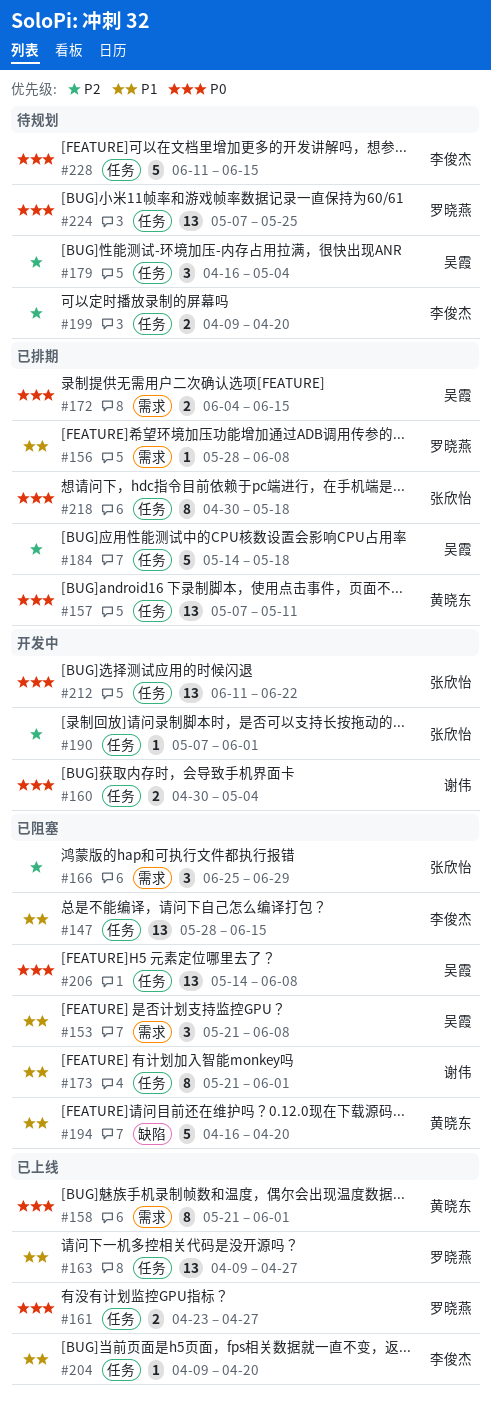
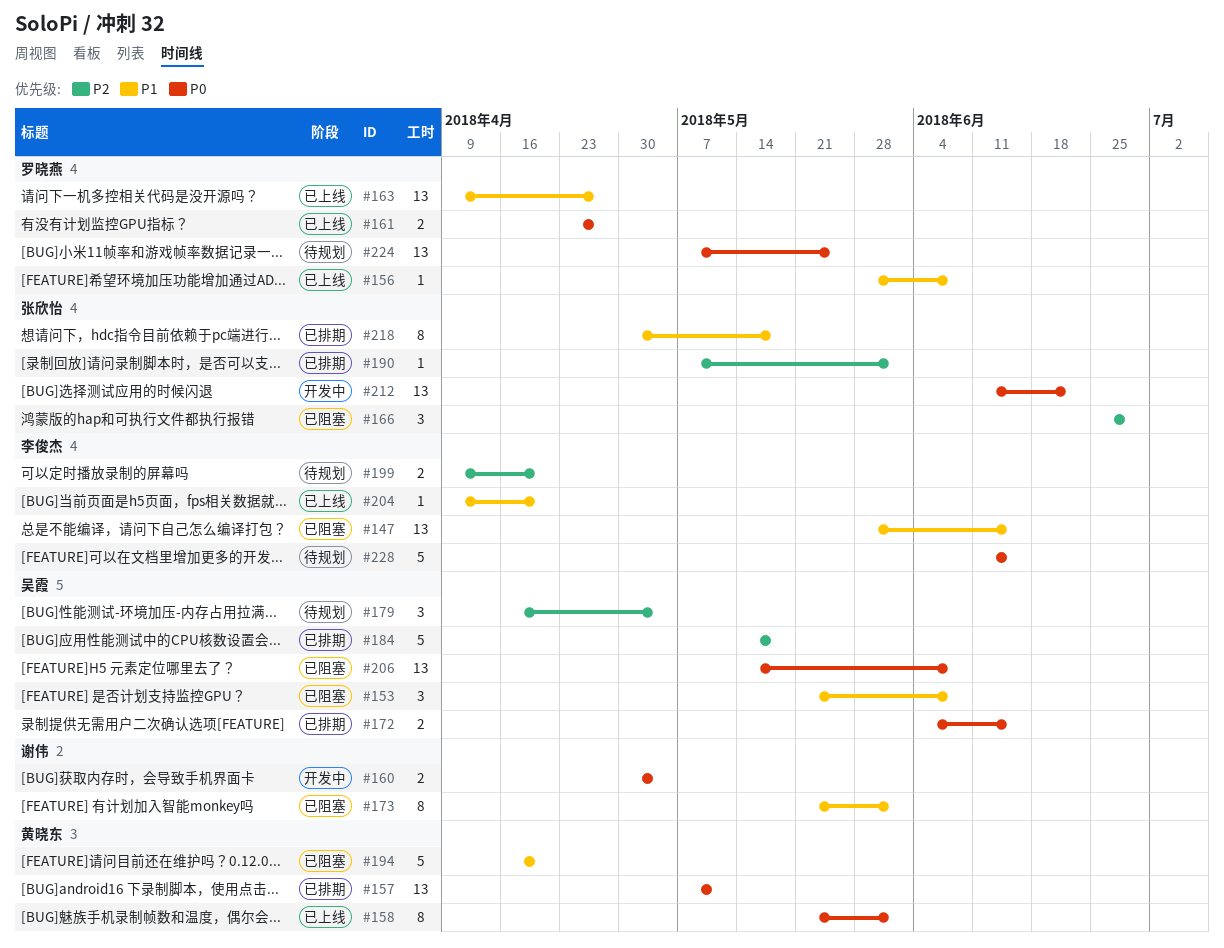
#156, status: 已排期 -> 已上线
#190, status: 开发中 -> 已排期
#218, priority: P0 -> P1

